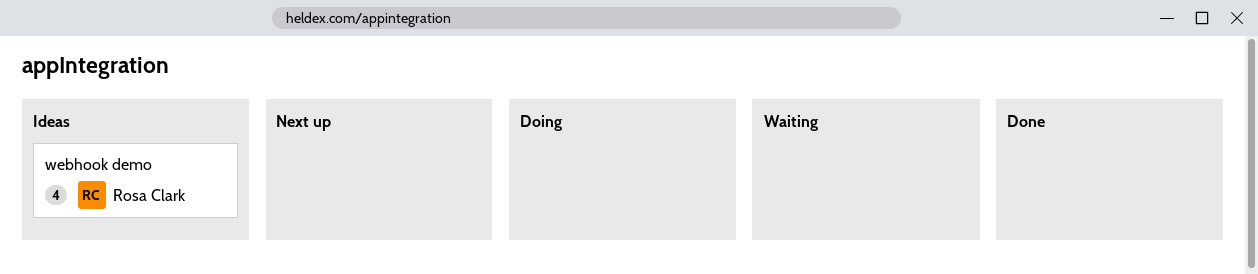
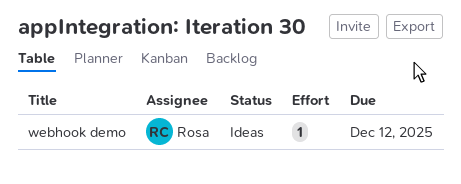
webhook demo, estimate: 4 -> 1

